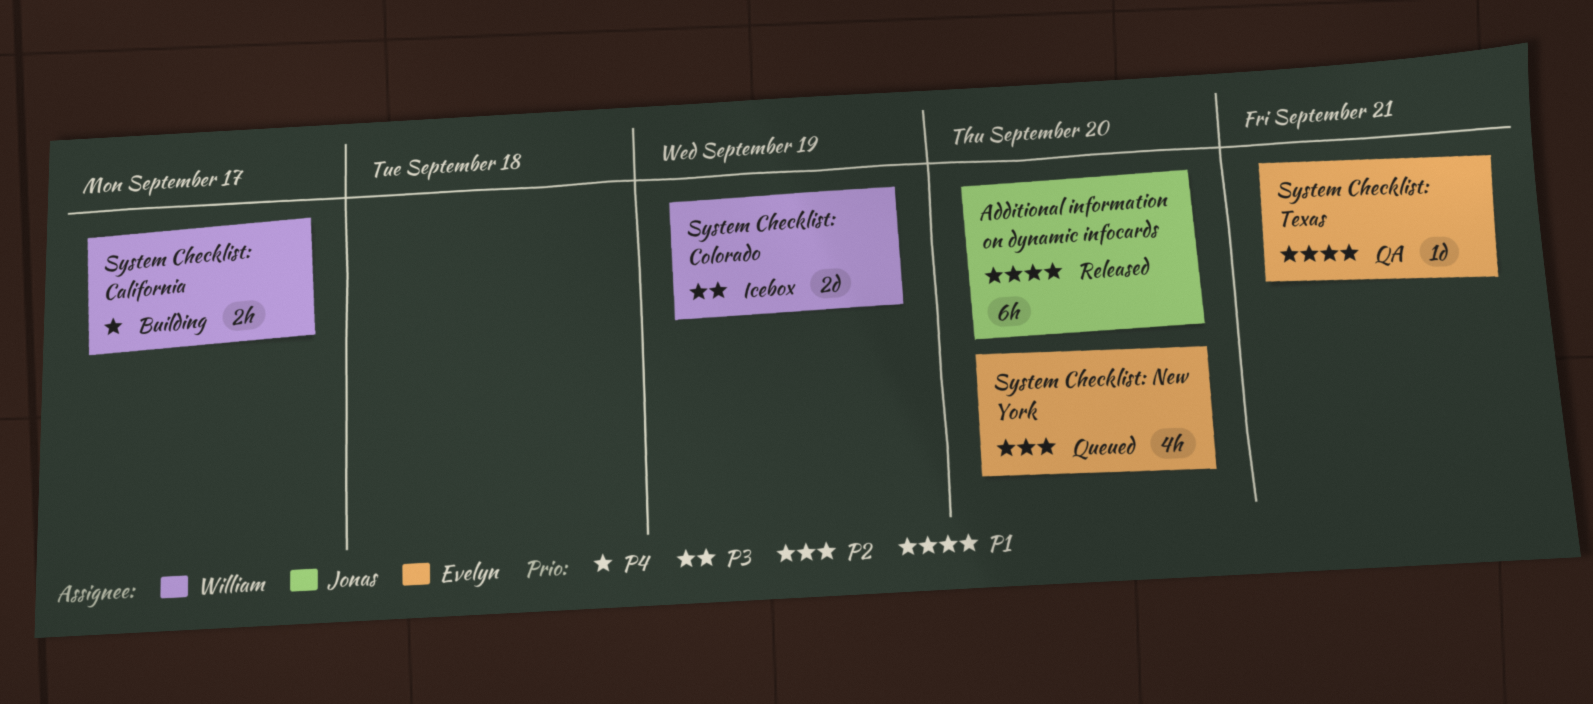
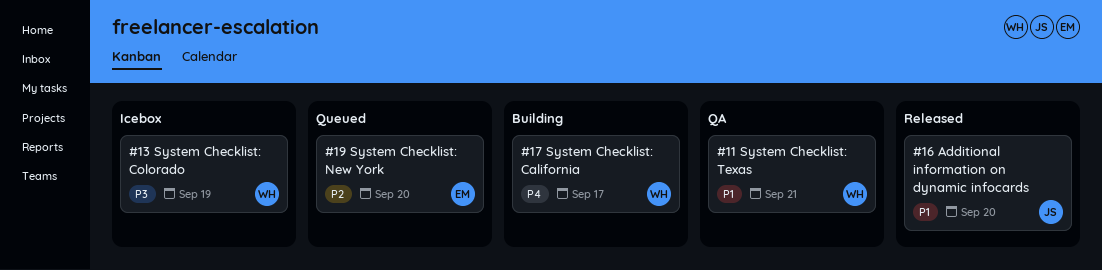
System Checklist: Texas, owner: Evelyn -> William

